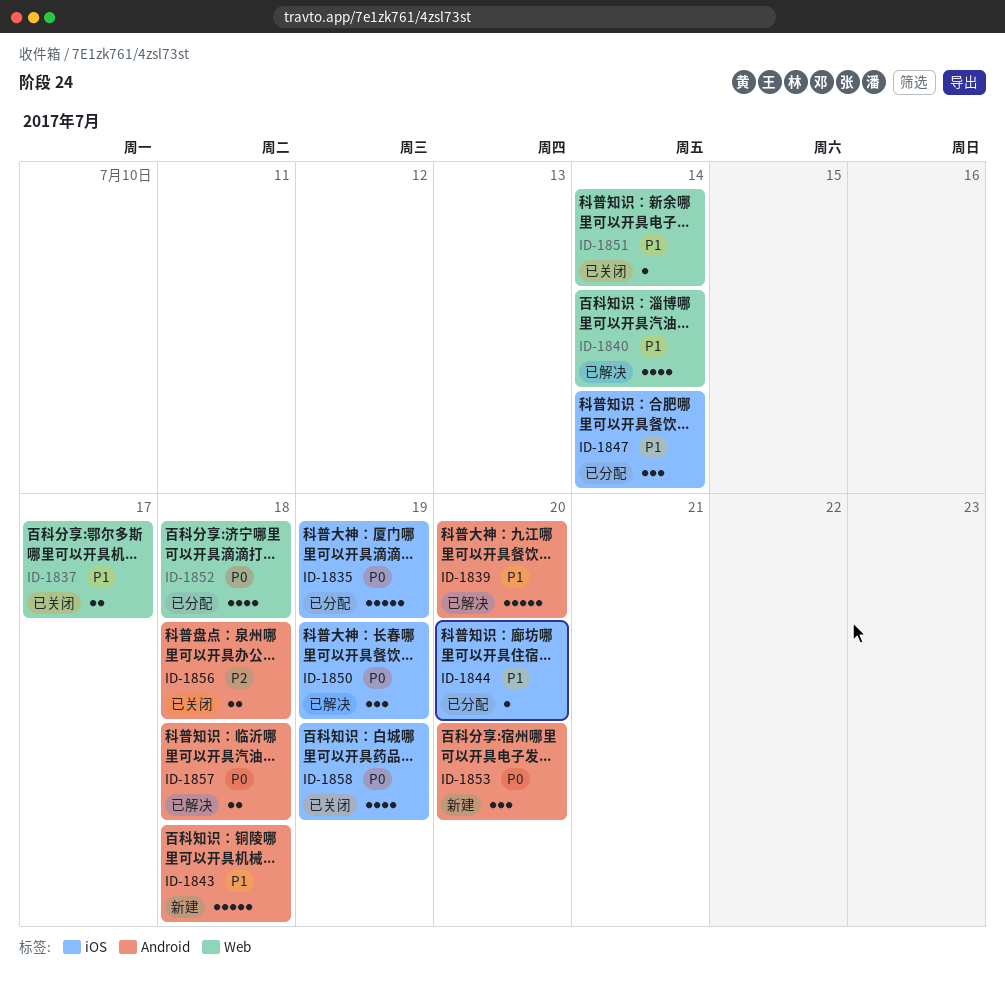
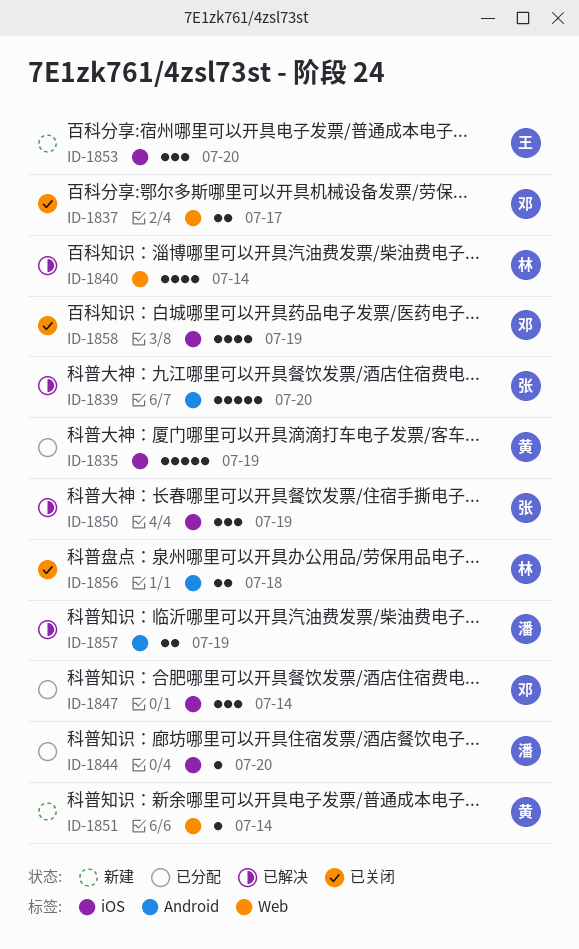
ID-1843: present -> none
ID-1851, status: 已关闭 -> 新建
ID-1852: present -> none
ID-1853, label: Android -> iOS
ID-1857, due: Jul 18 -> Jul 19

